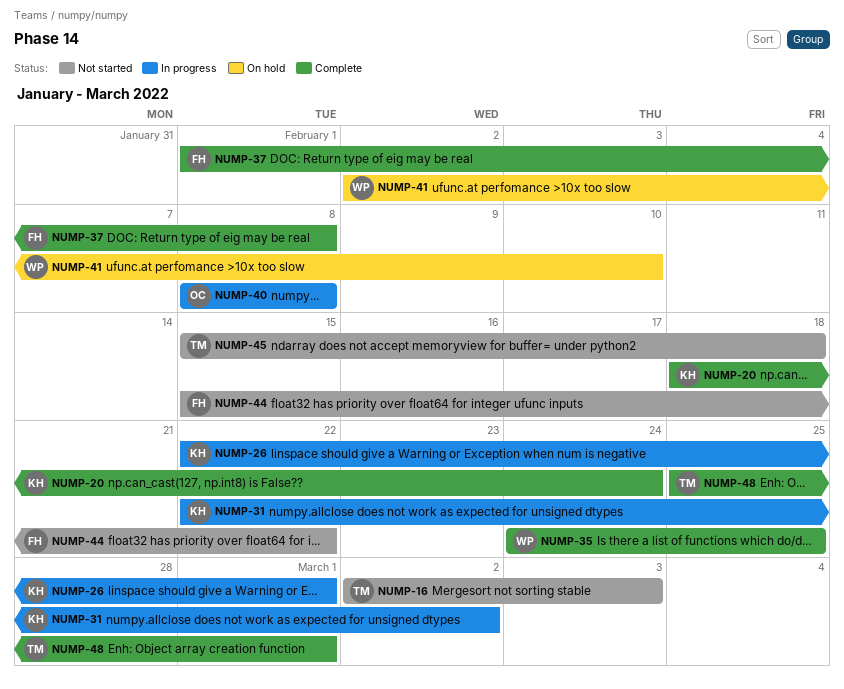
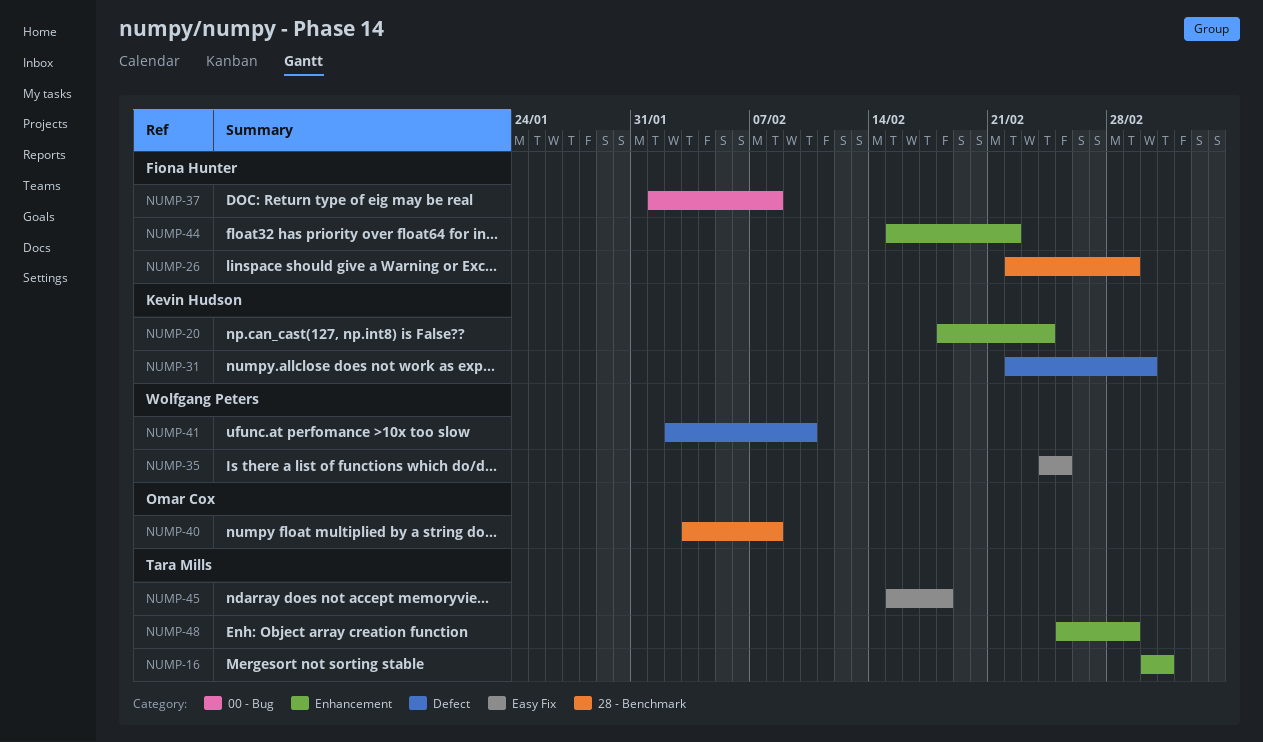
NUMP-26, owner: Kevin Hudson -> Fiona Hunter
NUMP-40, start: Feb 8 -> Feb 3

